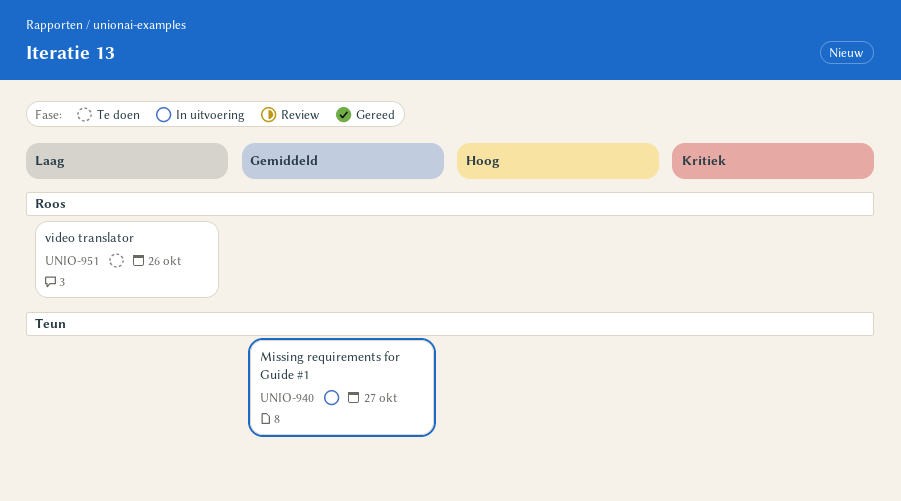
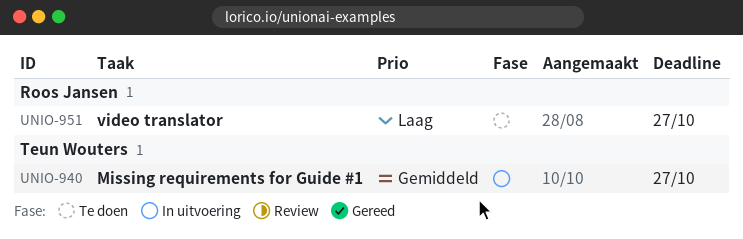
UNIO-951, due: Oct 26 -> Oct 27

